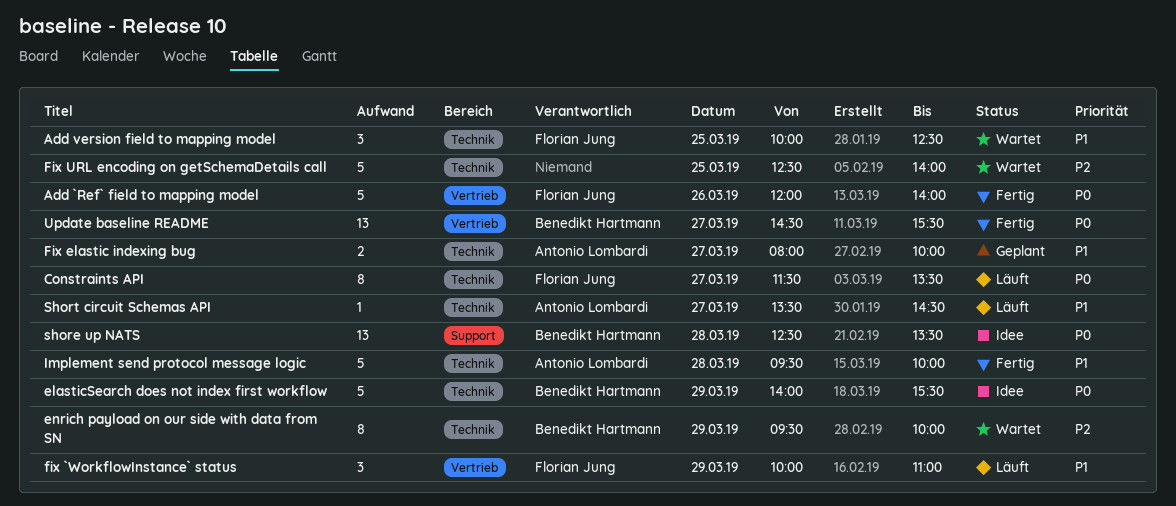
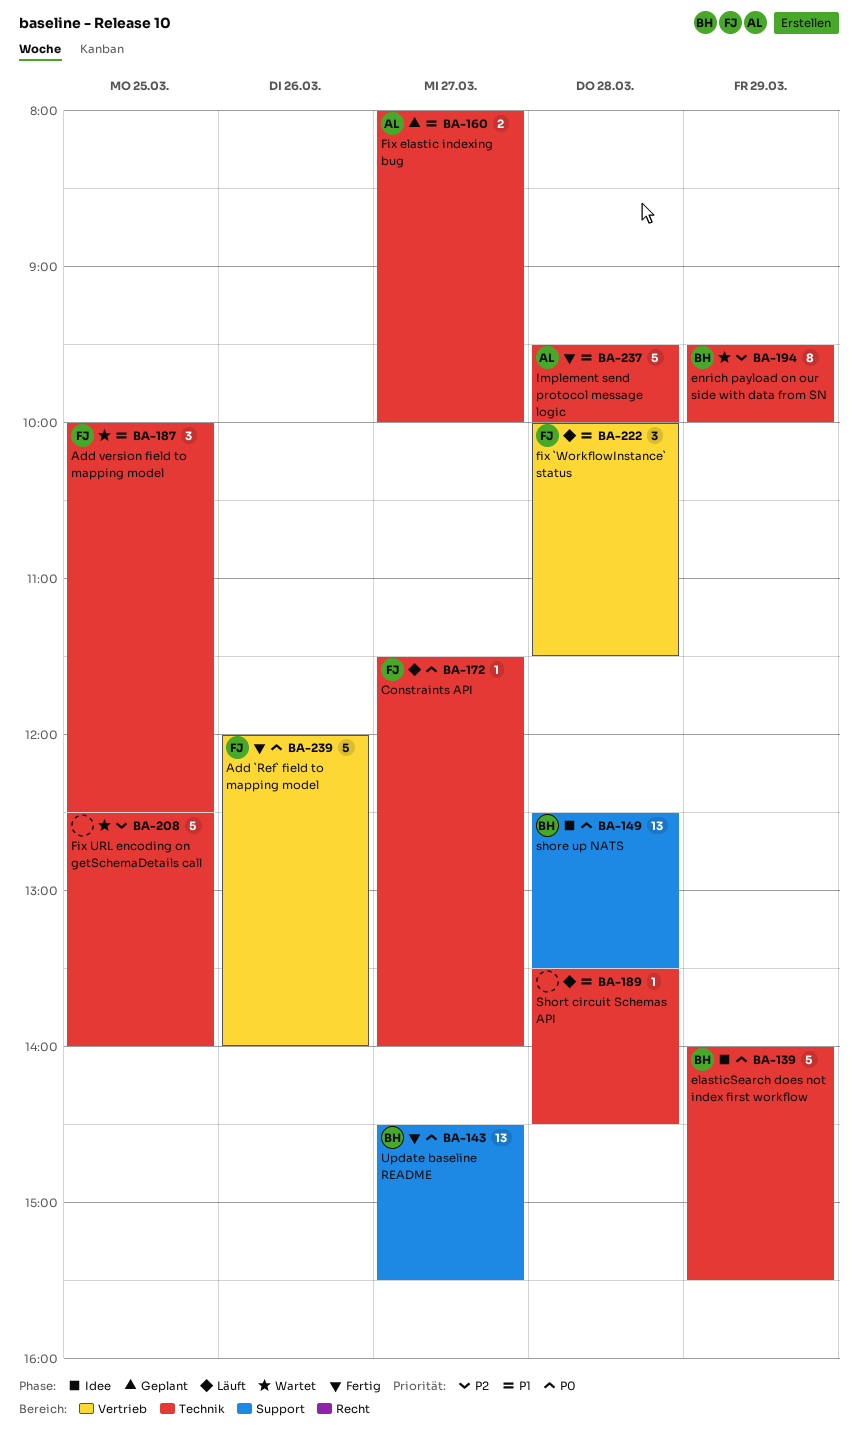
Constraints API, estimate: 8 -> 1
Constraints API, ends: 13:30 -> 14:00
fix `WorkflowInstance` status, day: Mar 29 -> Mar 28
fix `WorkflowInstance` status, ends: 11:00 -> 11:30
Short circuit Schemas API, owner: Antonio Lombardi -> none
Short circuit Schemas API, day: Mar 27 -> Mar 28
Update baseline README, label: Vertrieb -> Support

